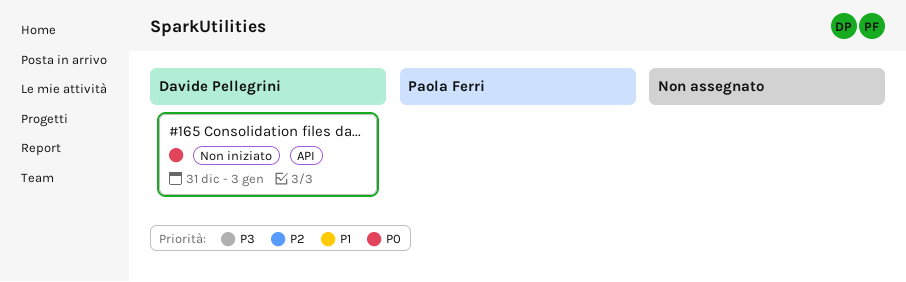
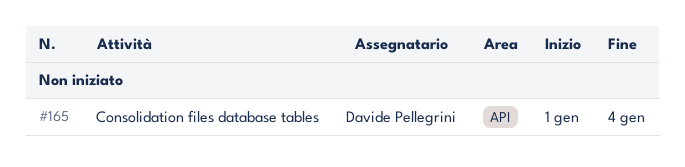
#165, start: Dec 31 -> Jan 1
#165, due: Jan 3 -> Jan 4

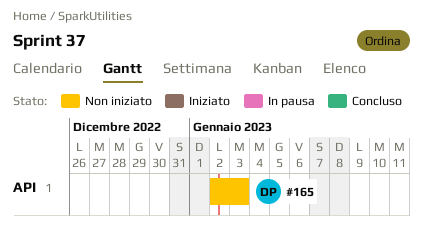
#165, start: Jan 1 -> Jan 2
#165, due: Jan 4 -> Jan 3

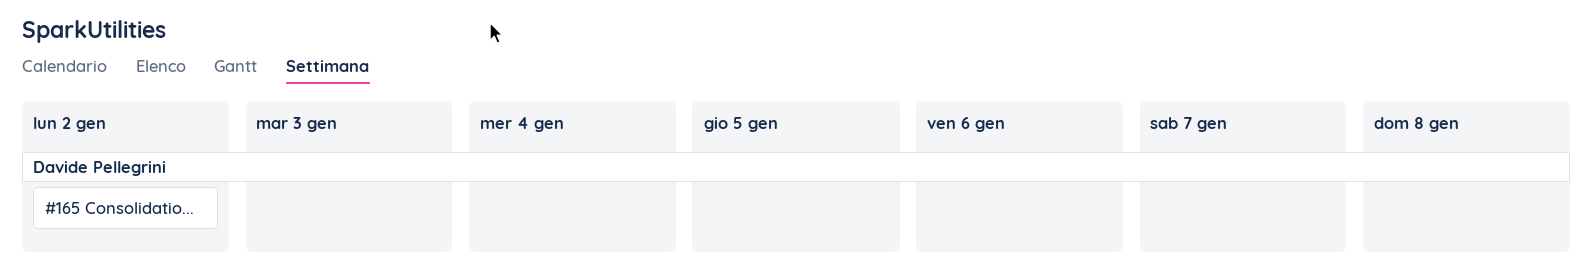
#165, due: Jan 3 -> Jan 2

